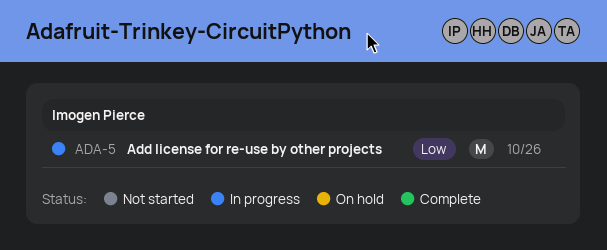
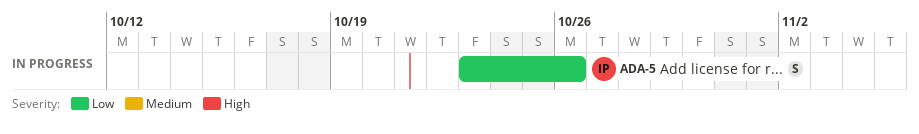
ADA-5, estimate: M -> S

